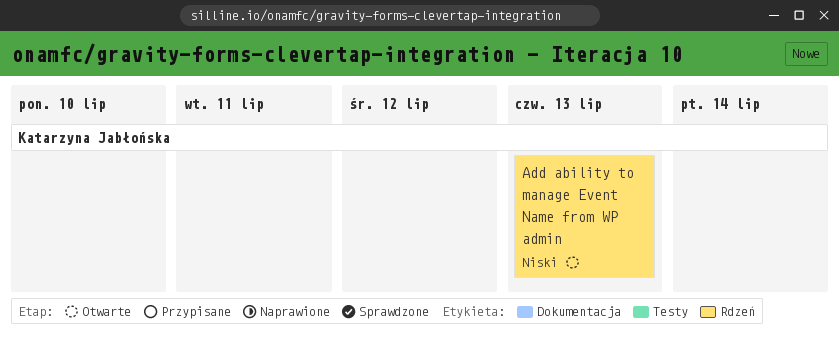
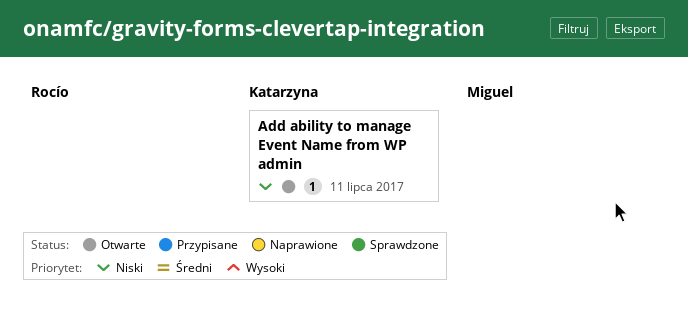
Add ability to manage Event Name from WP admin, due: Jul 13 -> Jul 11

